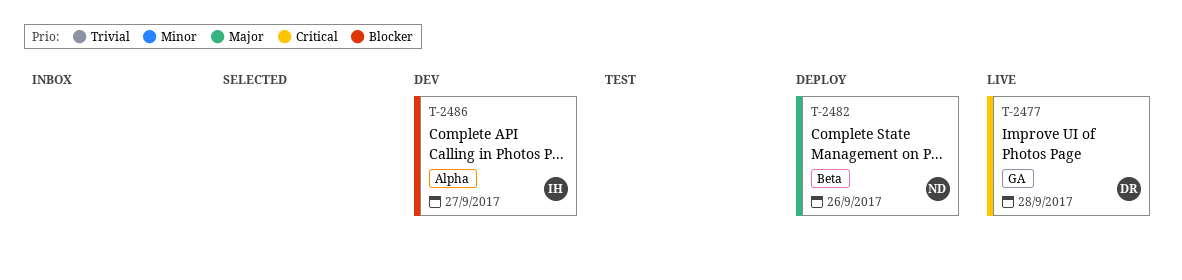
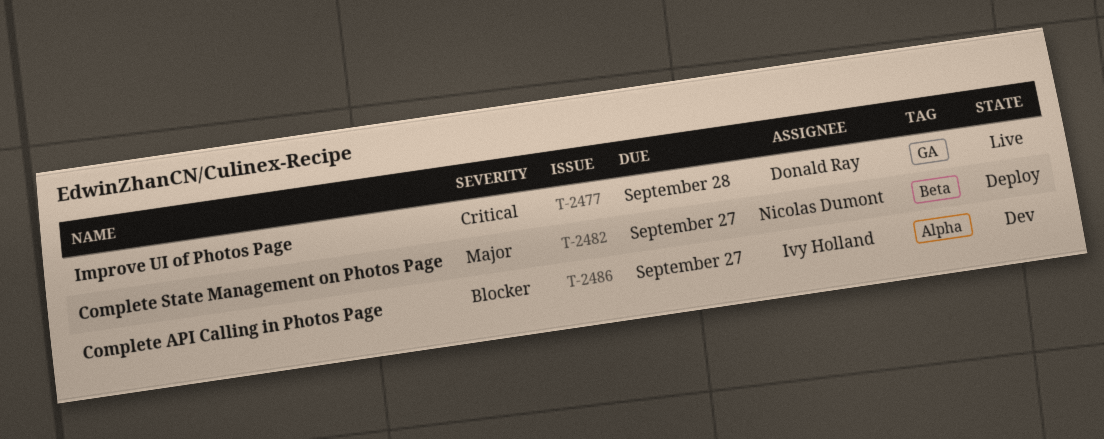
T-2482, due: Sep 26 -> Sep 27

